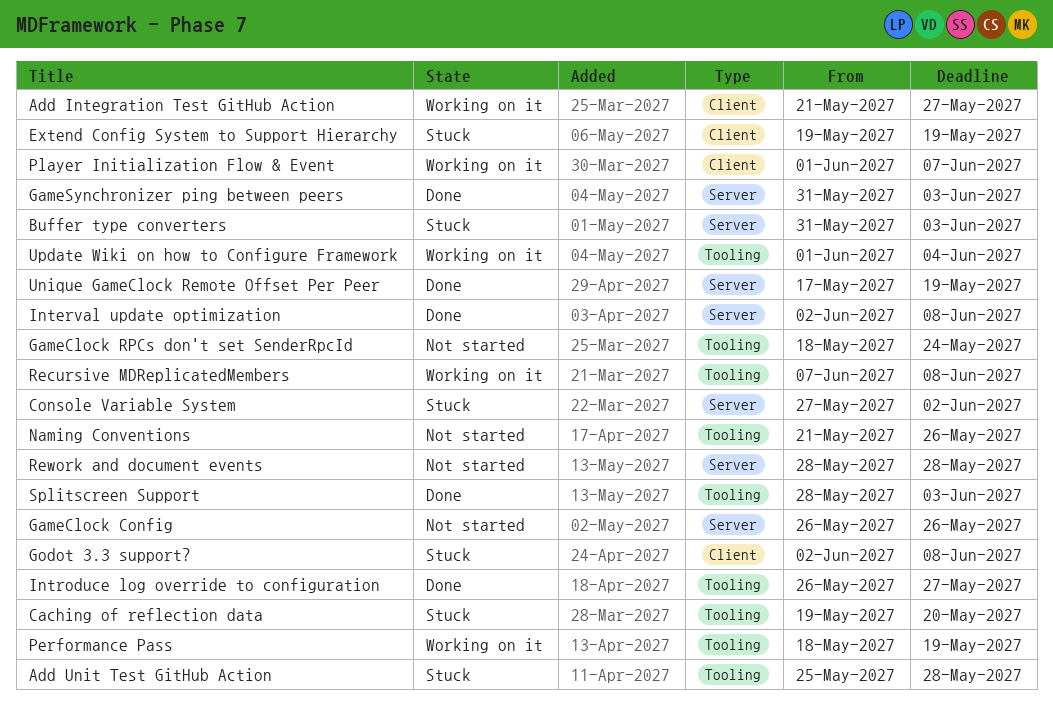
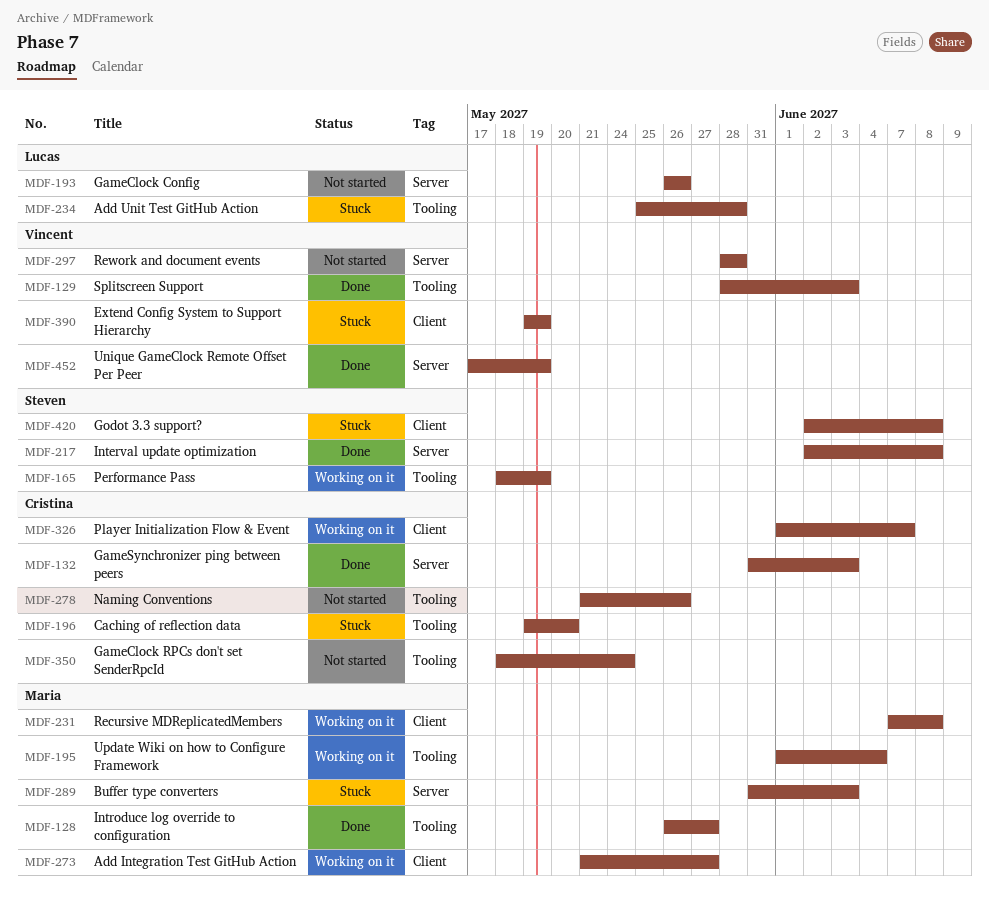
Console Variable System: present -> none
Recursive MDReplicatedMembers, label: Tooling -> Client

